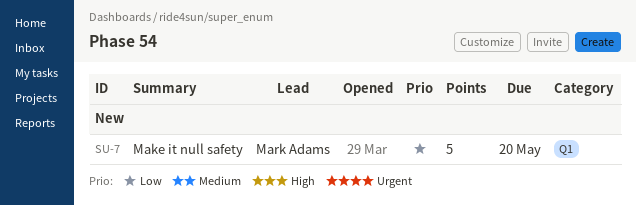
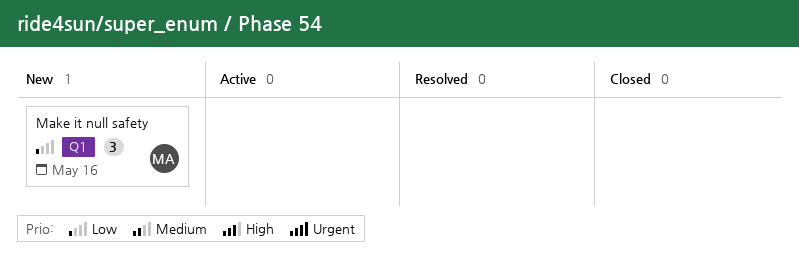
Make it null safety, estimate: 5 -> 3
Make it null safety, due: May 20 -> May 16

